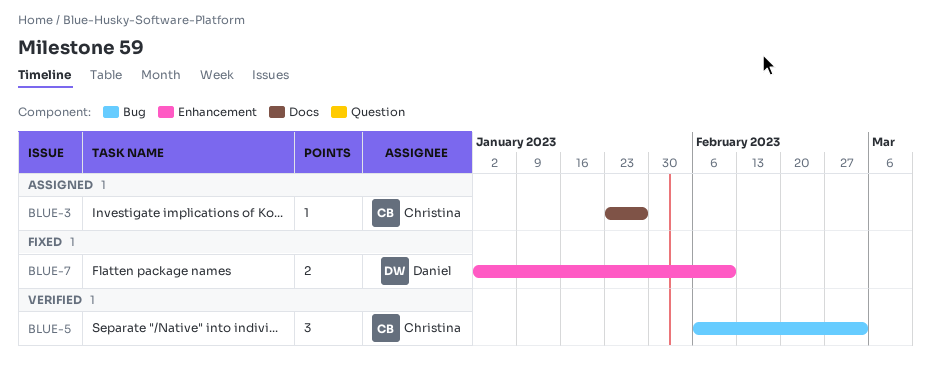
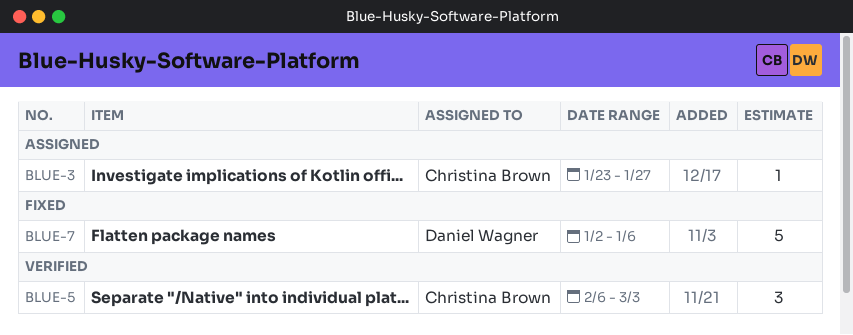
BLUE-7, estimate: 2 -> 5
BLUE-7, due: Feb 10 -> Jan 6

